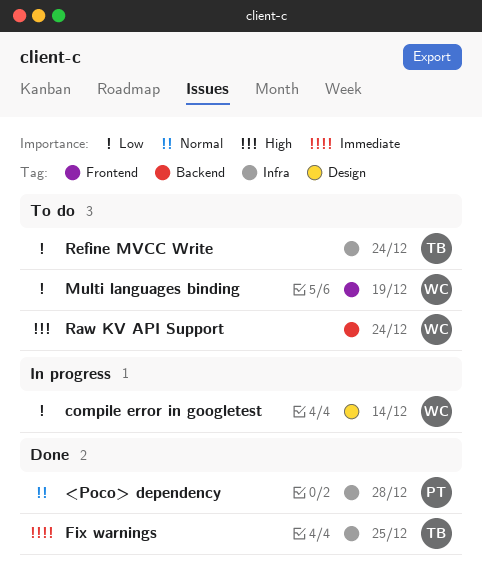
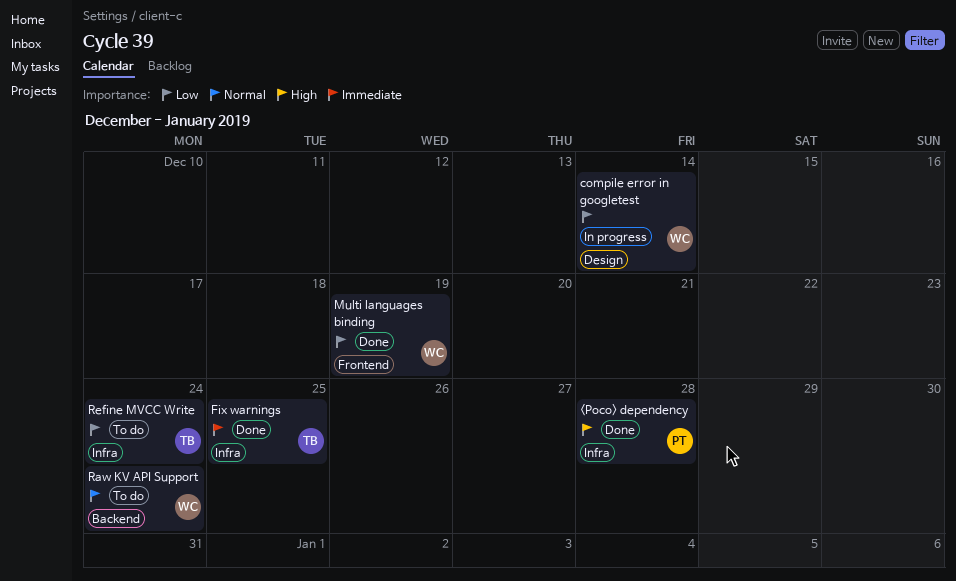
<Poco> dependency, priority: Normal -> High
Multi languages binding, status: To do -> Done
Raw KV API Support, priority: High -> Normal

